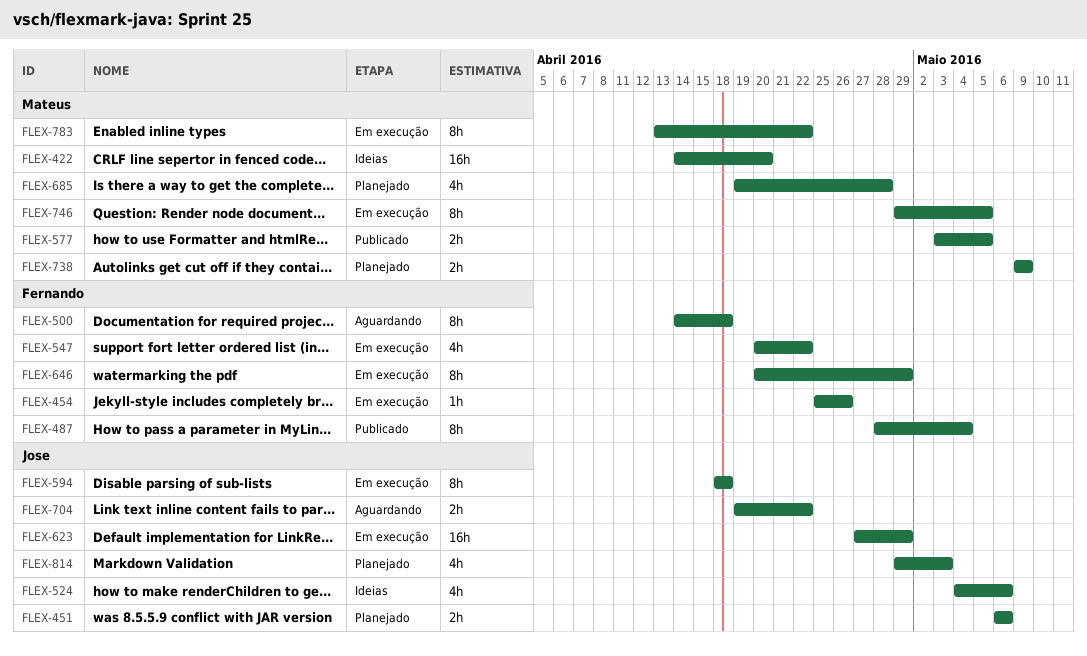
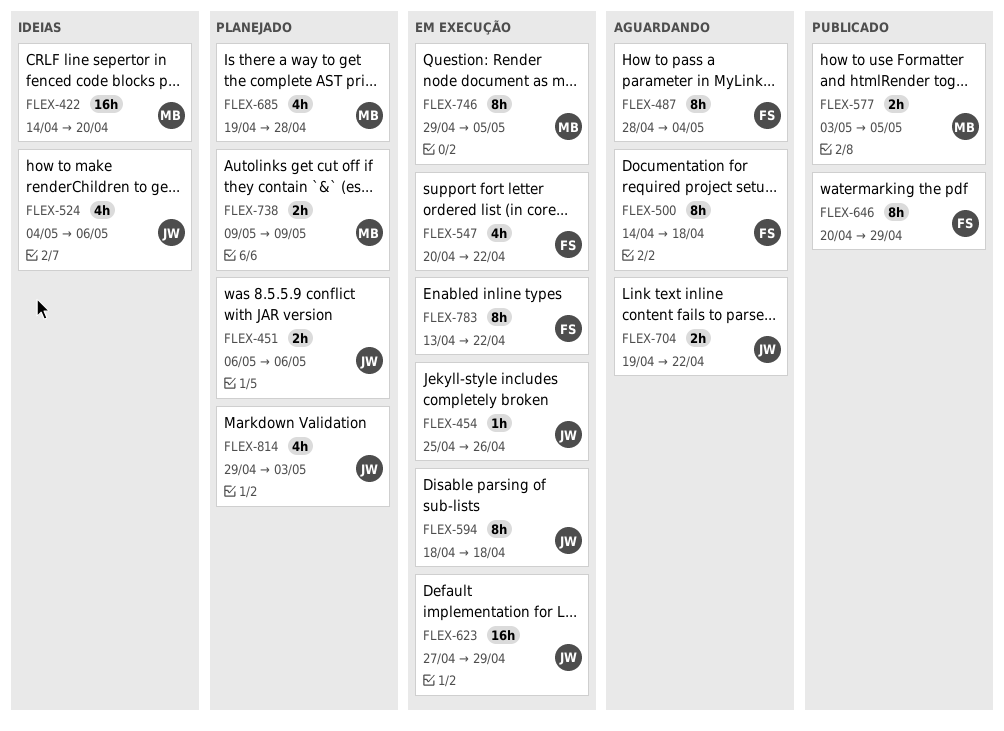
FLEX-454, owner: Fernando -> Jose
FLEX-487, status: Publicado -> Aguardando
FLEX-646, status: Em execução -> Publicado
FLEX-783, owner: Mateus -> Fernando

